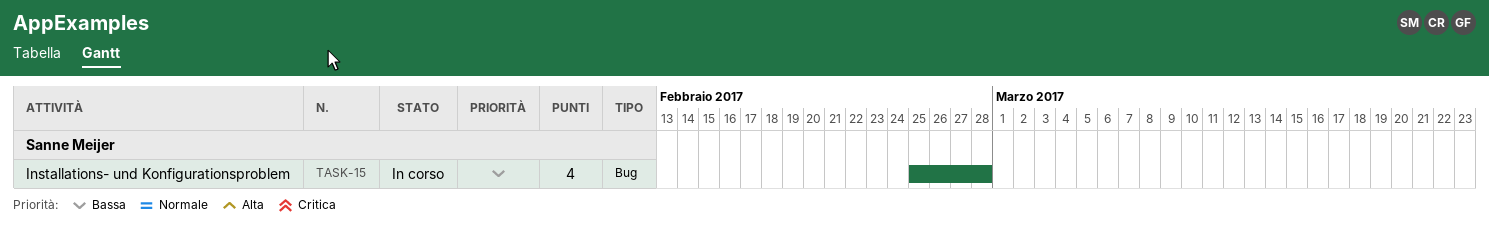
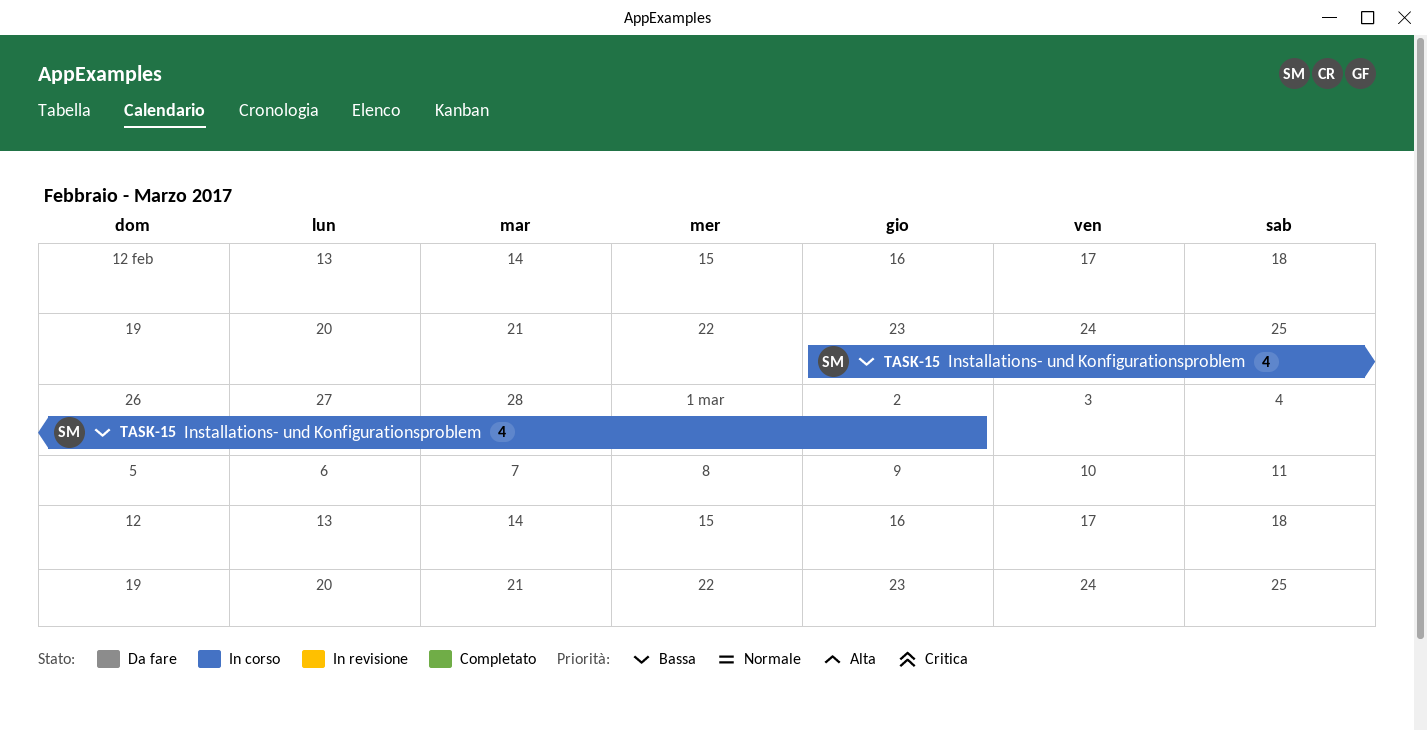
TASK-15, start: Feb 25 -> Feb 23
TASK-15, due: Feb 28 -> Mar 2

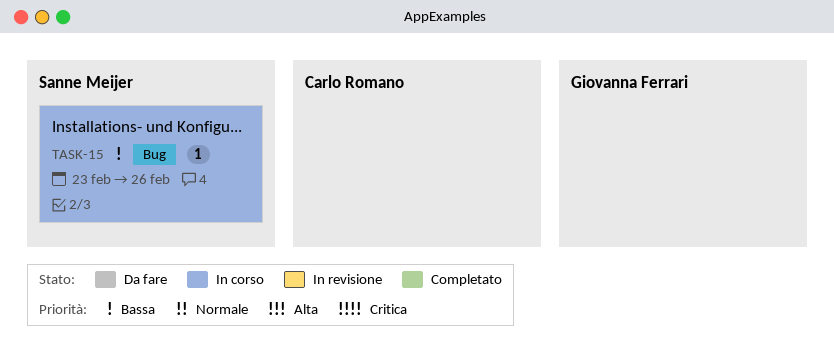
TASK-15, estimate: 4 -> 1
TASK-15, due: Mar 2 -> Feb 26

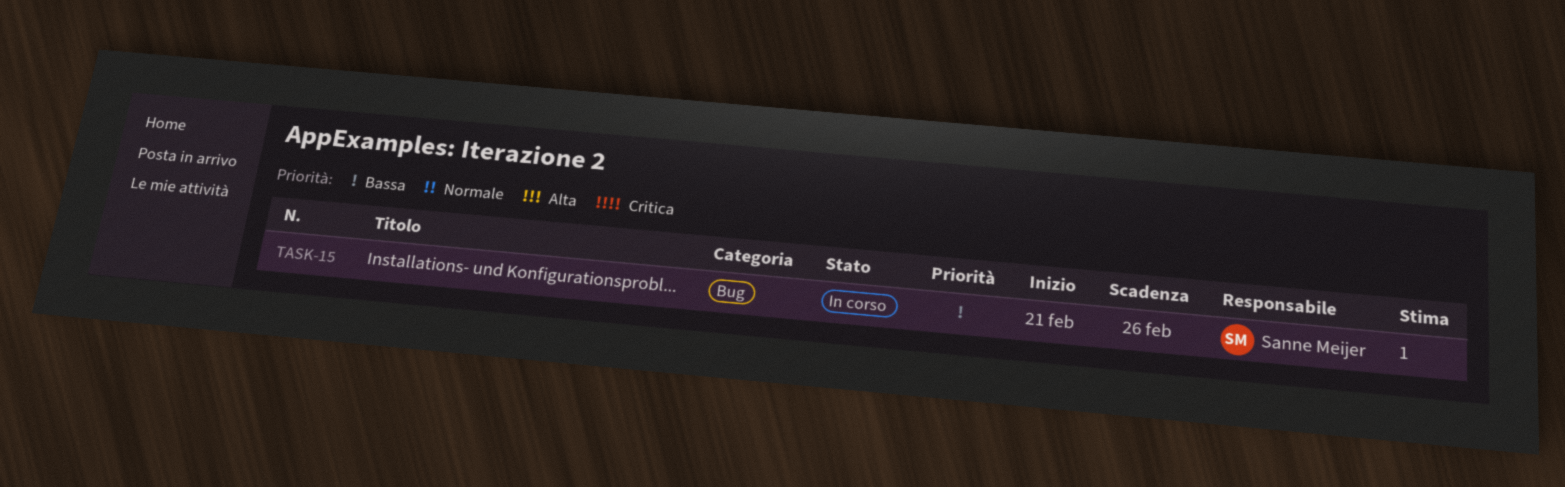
TASK-15, start: Feb 23 -> Feb 21

